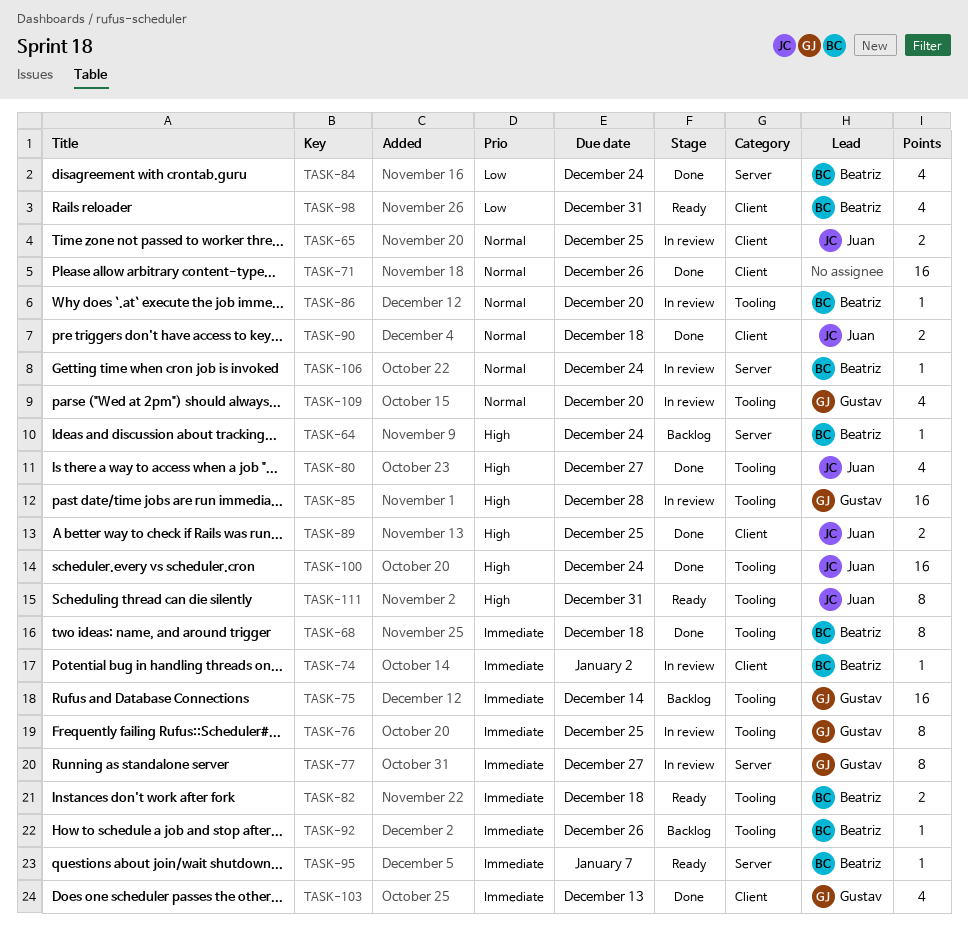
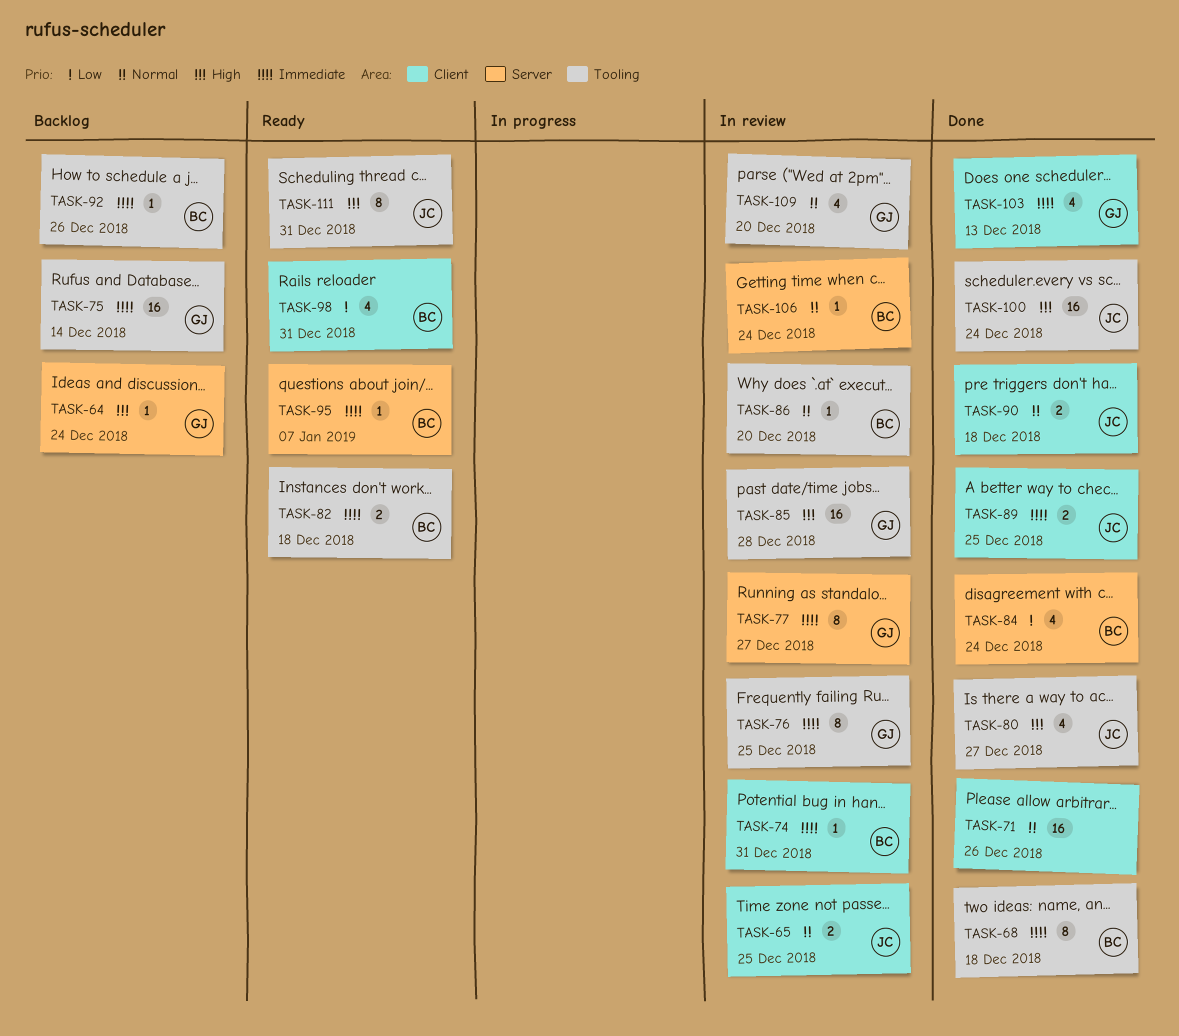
TASK-64, owner: Beatriz -> Gustav
TASK-74, due: Jan 2 -> Dec 31
TASK-89, priority: High -> Immediate

